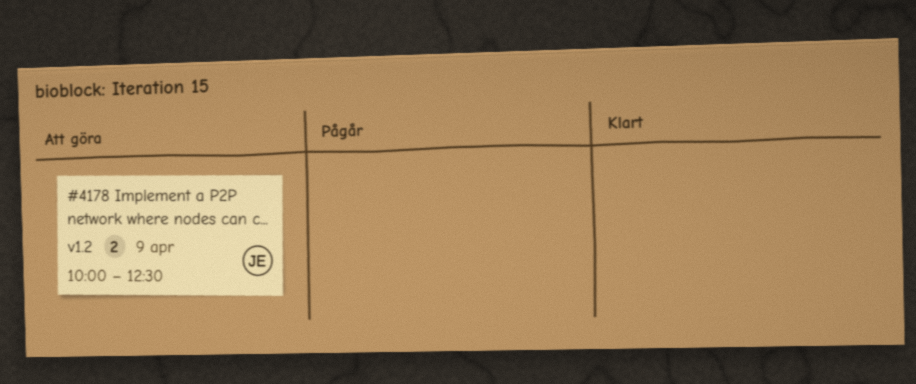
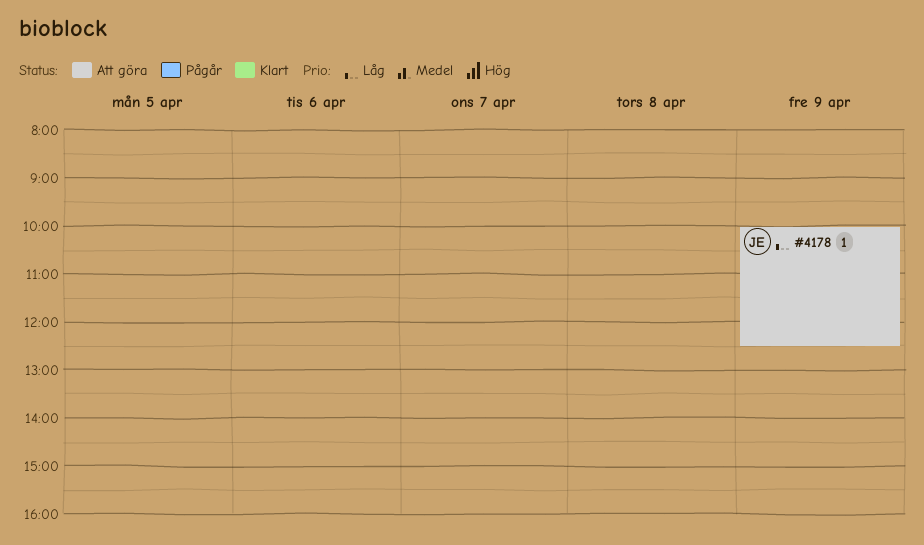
#4178, estimate: 2 -> 1

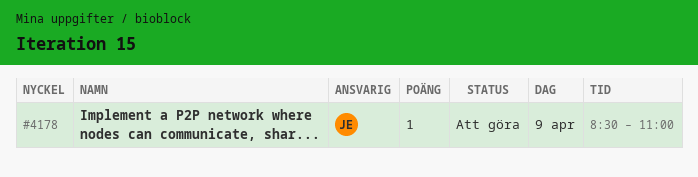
#4178, begins: 10:00 -> 08:30
#4178, ends: 12:30 -> 11:00

